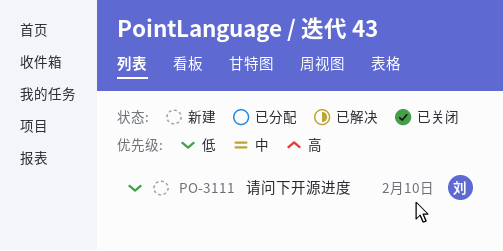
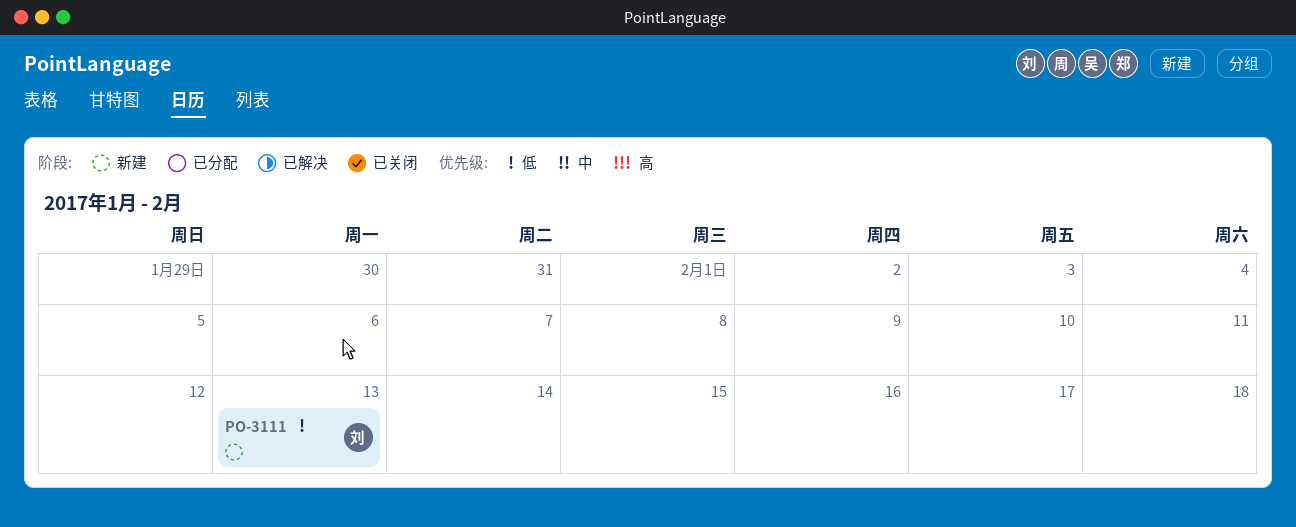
PO-3111, due: Feb 10 -> Feb 13

